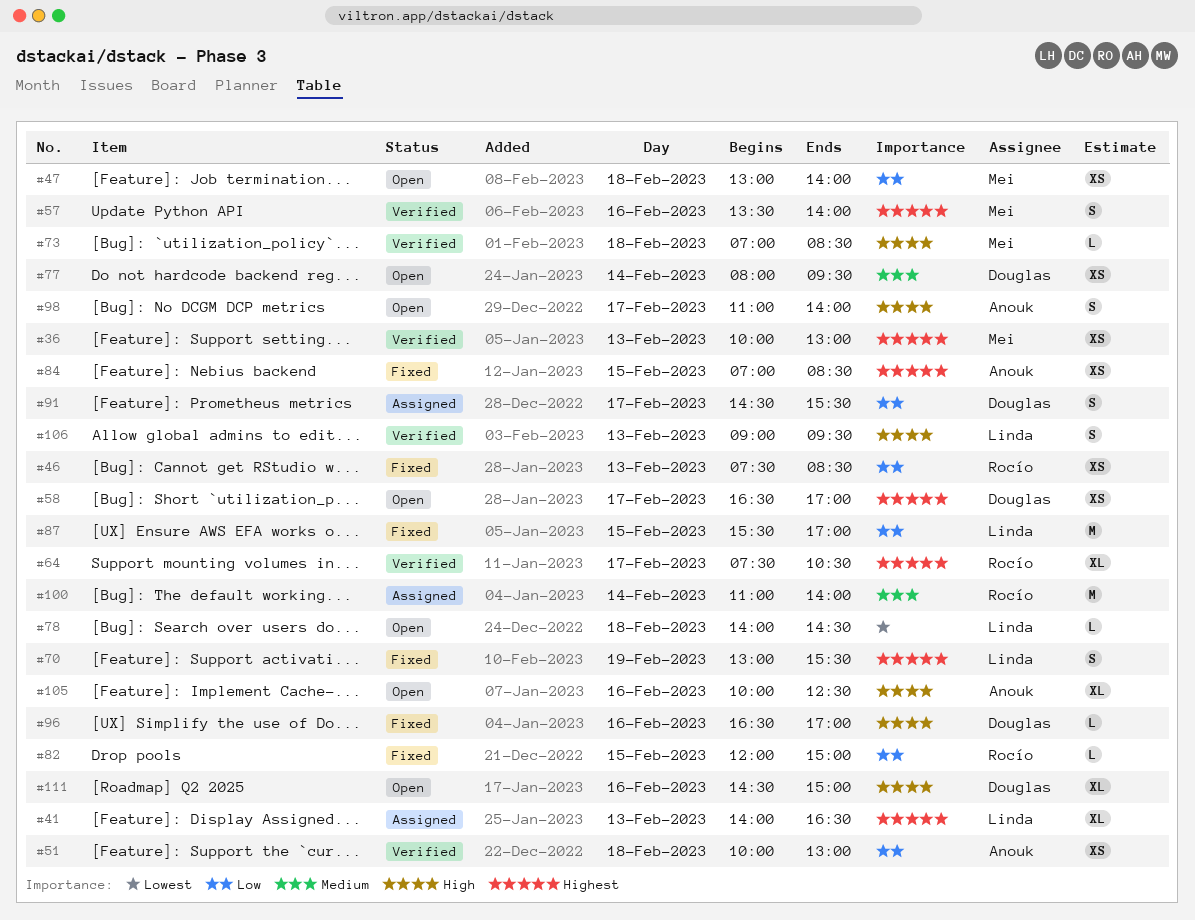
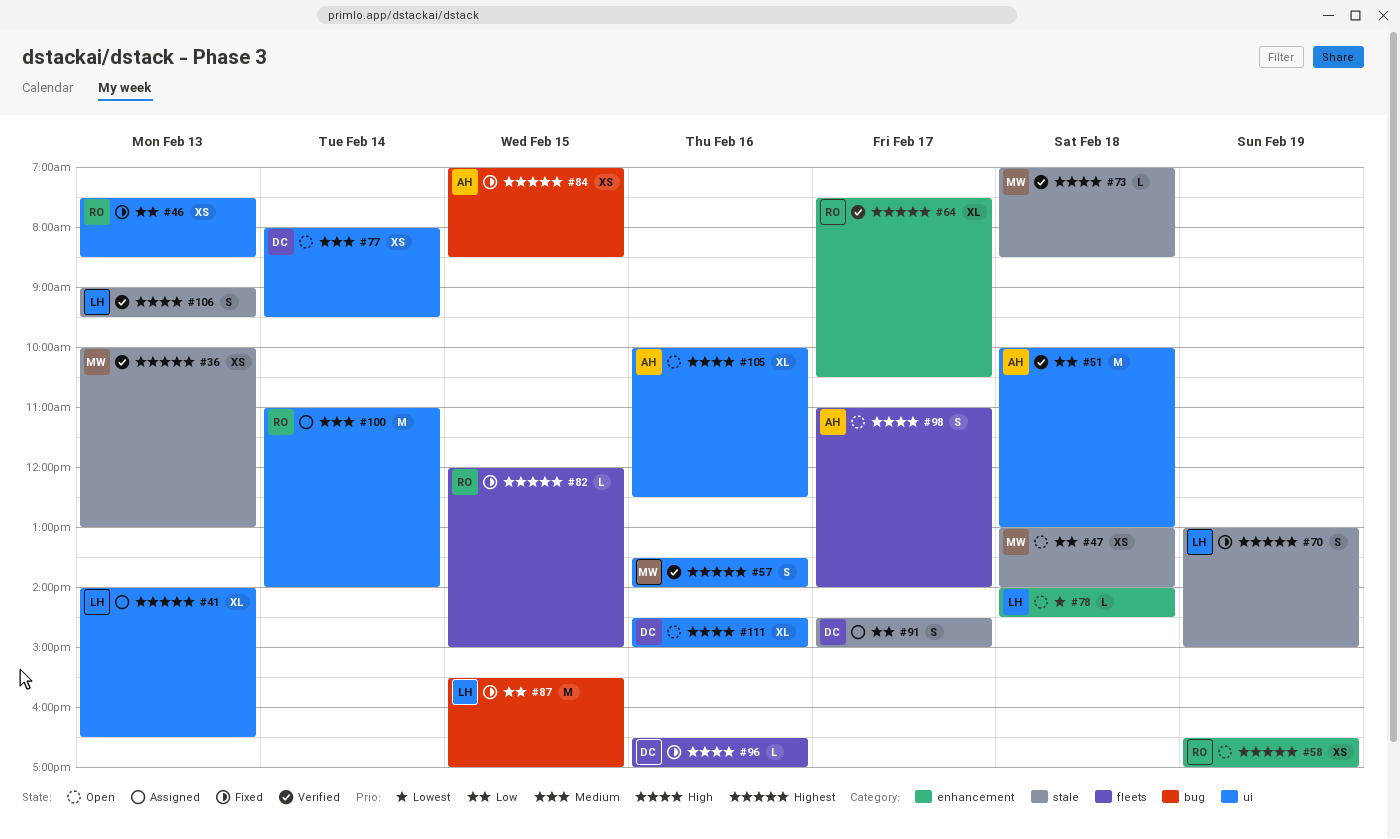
#51, estimate: XS -> M
#58, owner: Douglas -> Rocío
#58, day: Feb 17 -> Feb 19
#70, ends: 15:30 -> 15:00
#82, priority: Low -> Highest
#91, ends: 15:30 -> 15:00

